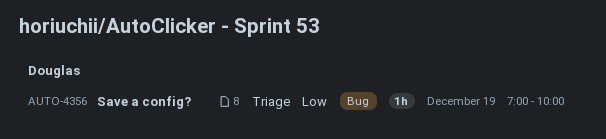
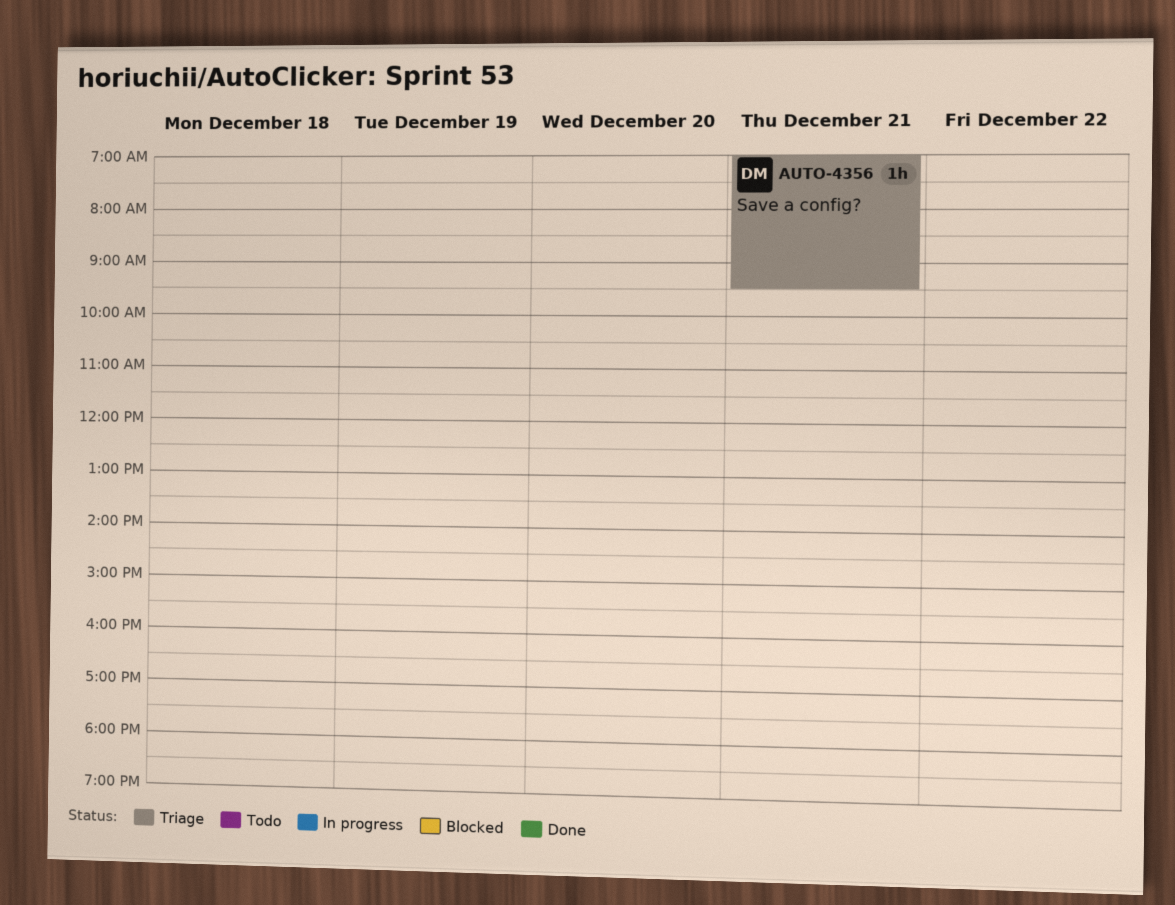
AUTO-4356, day: Dec 19 -> Dec 21
AUTO-4356, ends: 10:00 -> 09:30

